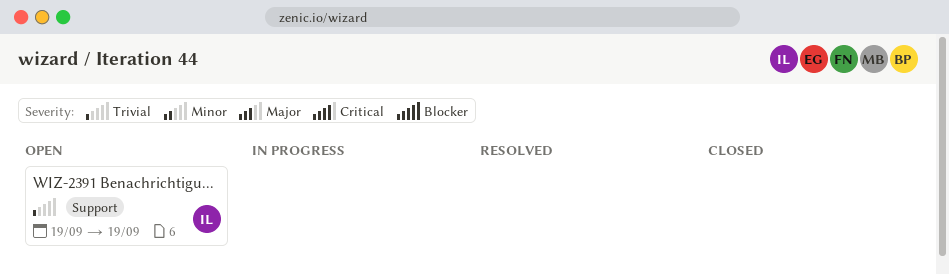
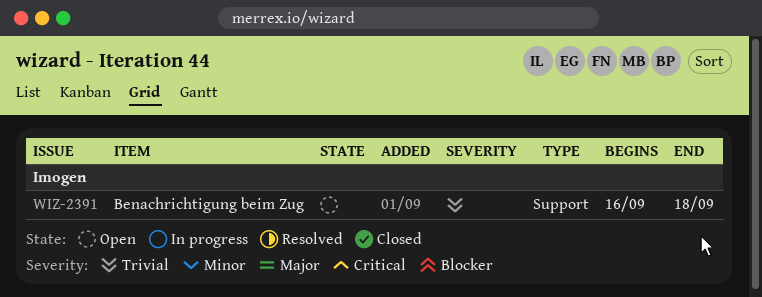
WIZ-2391, start: Sep 19 -> Sep 16
WIZ-2391, due: Sep 19 -> Sep 18

